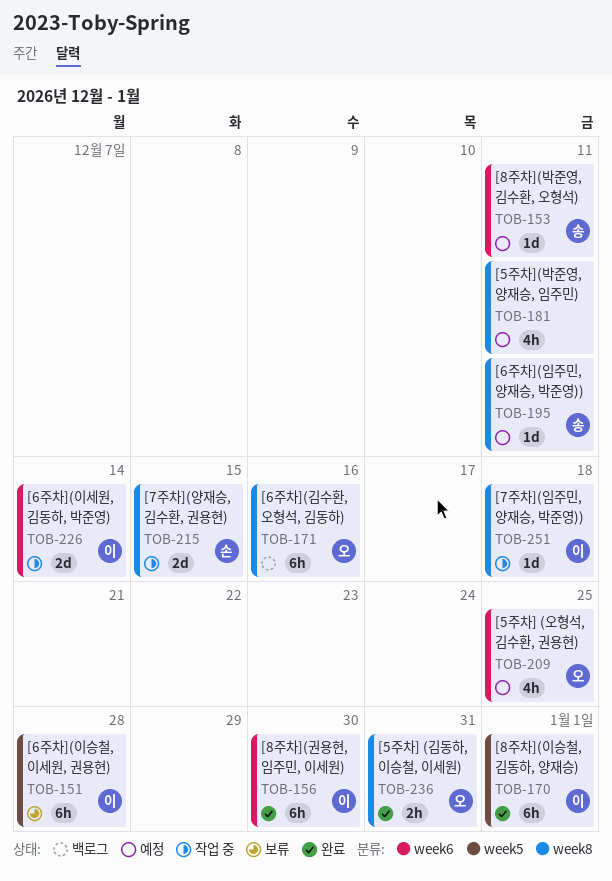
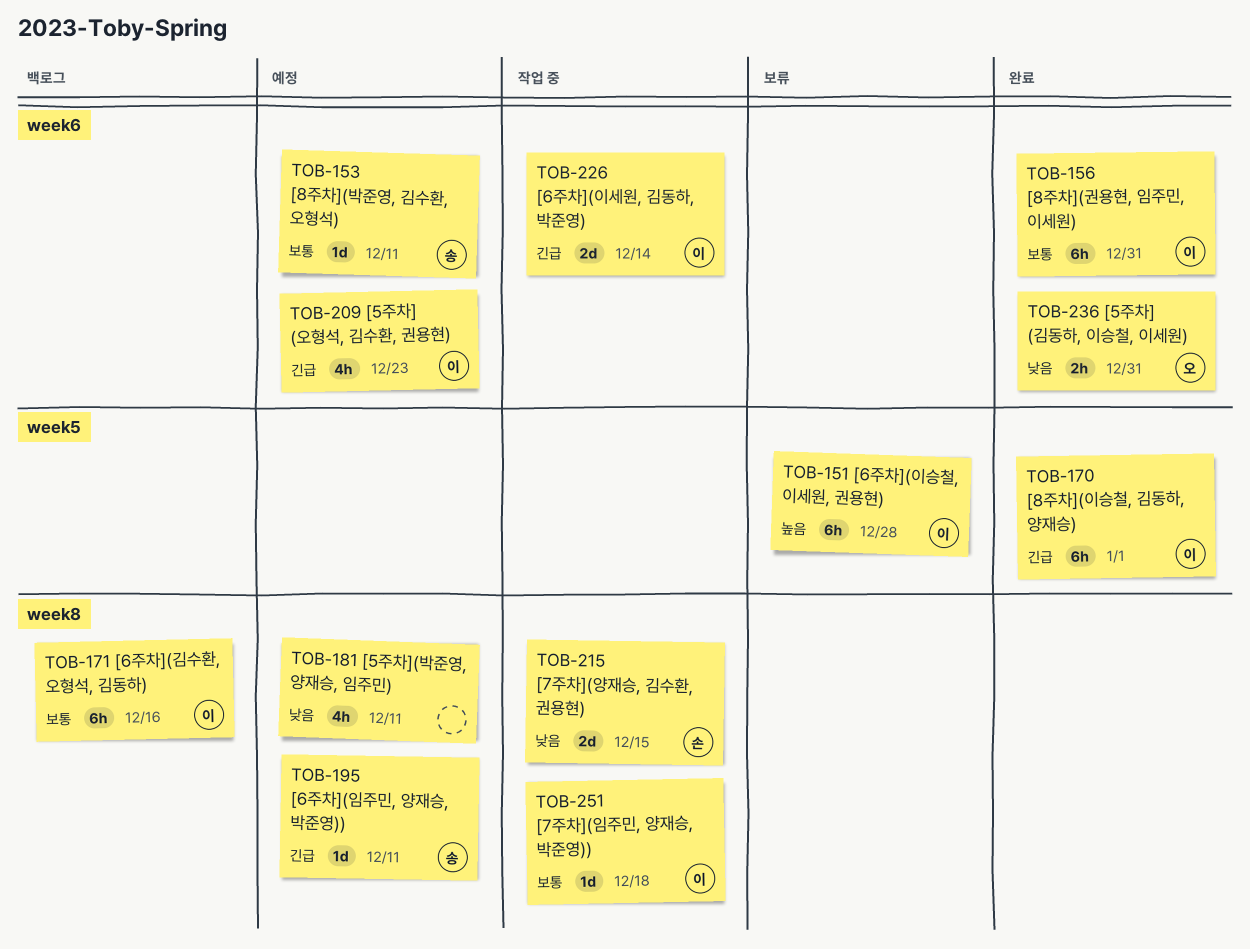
TOB-156, due: Dec 30 -> Dec 31
TOB-171, owner: 오 -> 이
TOB-209, owner: 오 -> 이
TOB-209, due: Dec 25 -> Dec 23
TOB-236, label: week8 -> week6

